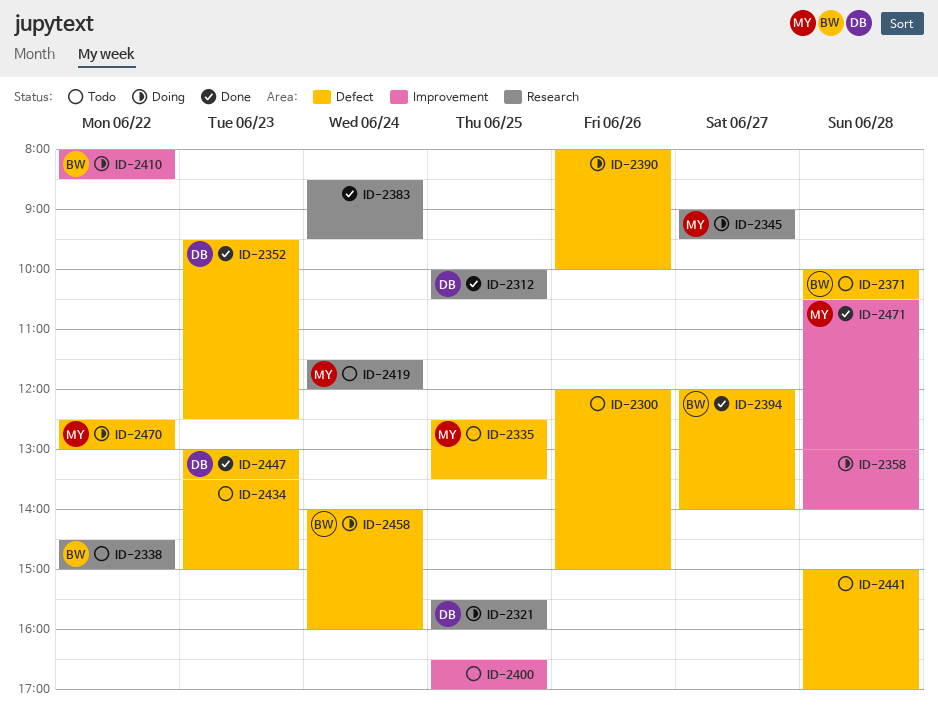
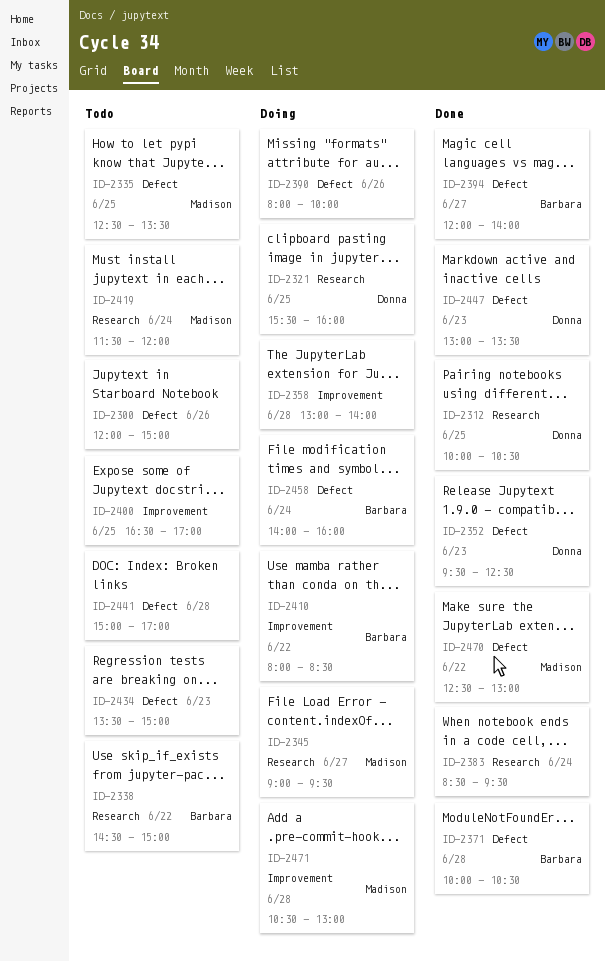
ID-2371, status: Todo -> Done
ID-2470, status: Doing -> Done
ID-2471, status: Done -> Doing

